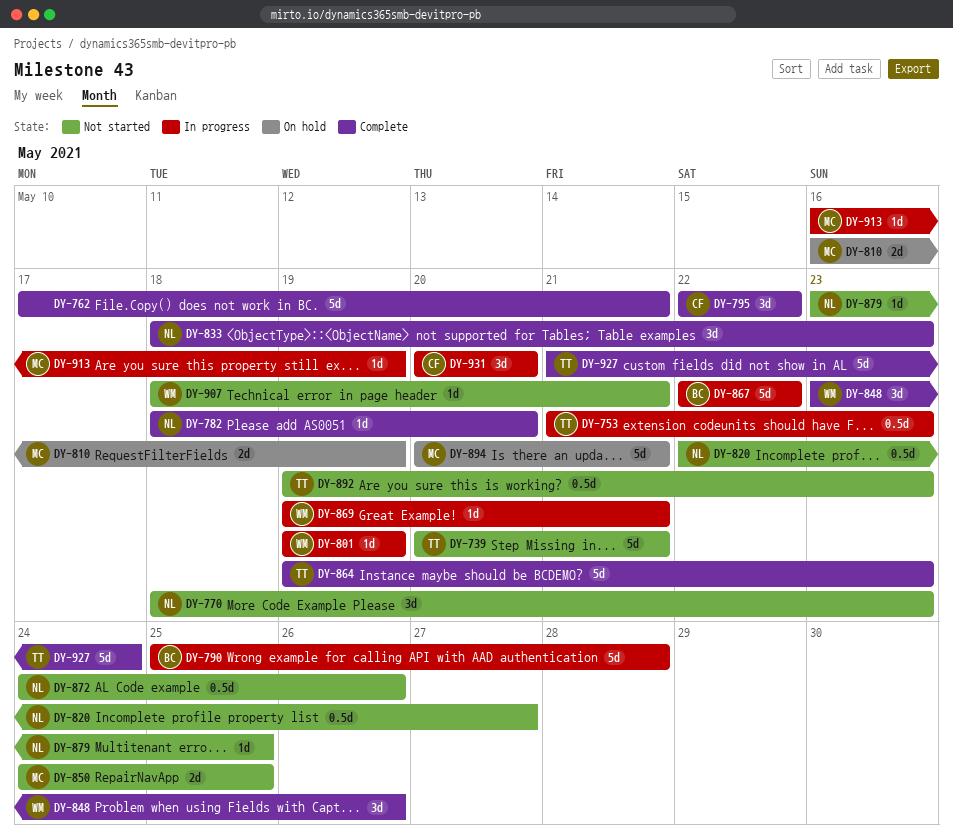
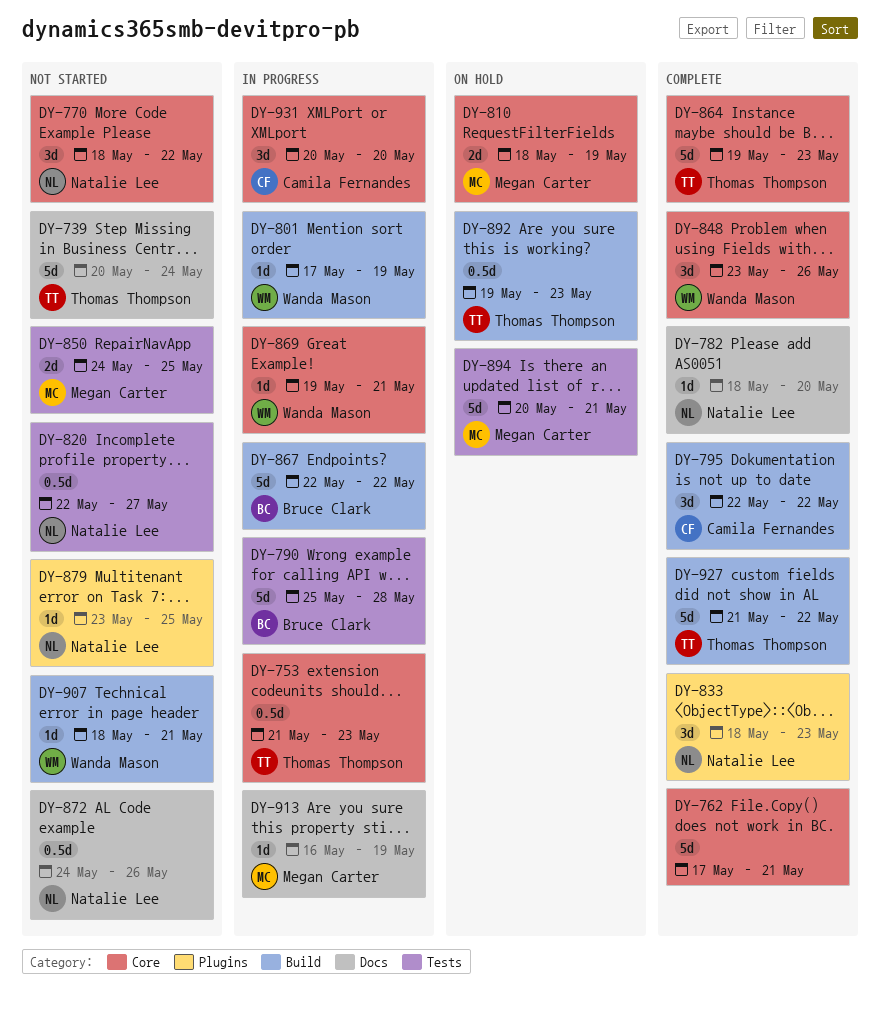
DY-739, due: May 21 -> May 24
DY-770, due: May 23 -> May 22
DY-801, start: May 19 -> May 17
DY-810, start: May 16 -> May 18
DY-892, status: Not started -> On hold
DY-927, due: May 24 -> May 22

